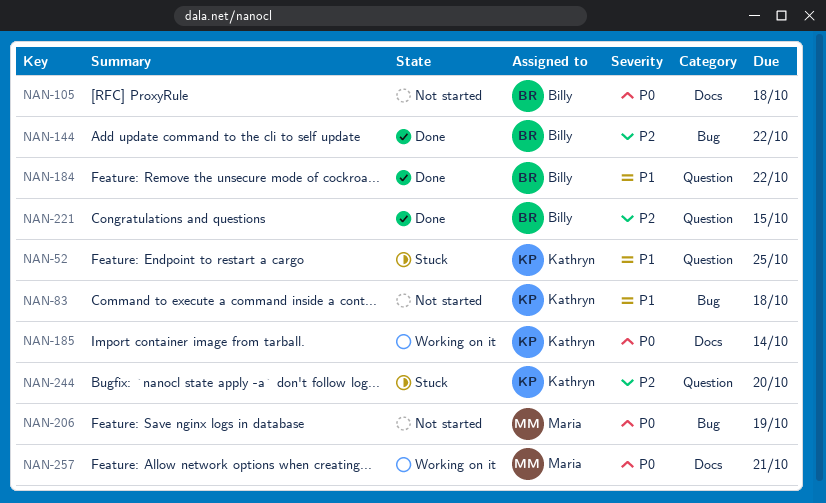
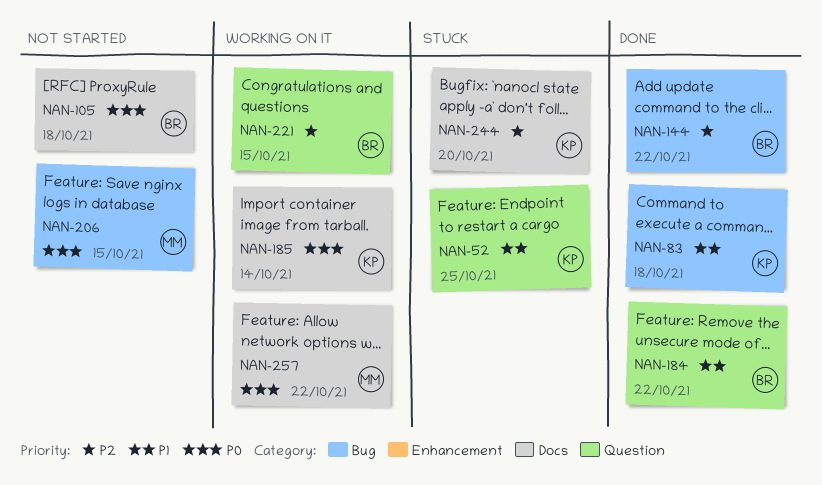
NAN-83, status: Not started -> Done
NAN-206, due: Oct 19 -> Oct 15
NAN-221, status: Done -> Working on it
NAN-244, label: Question -> Docs
NAN-257, due: Oct 21 -> Oct 22

